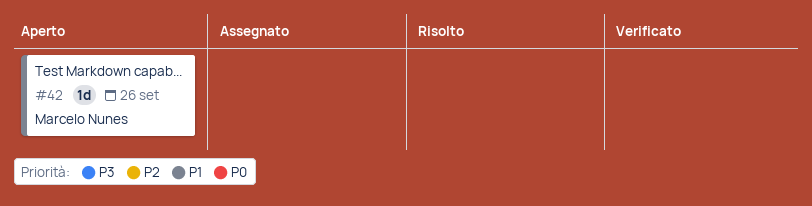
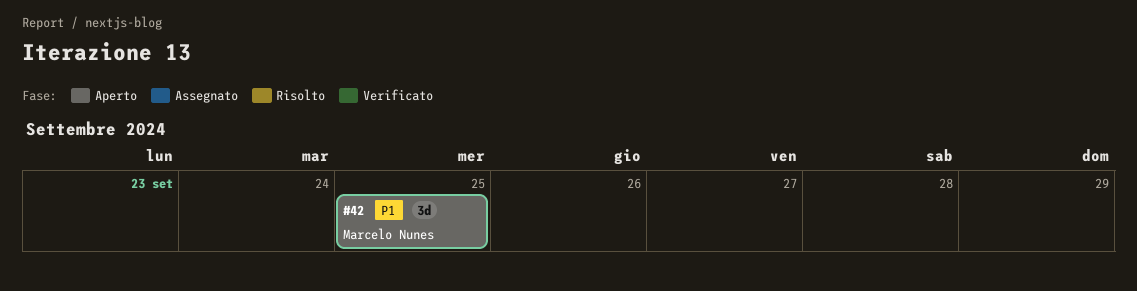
#42, estimate: 1d -> 3d
#42, due: Sep 26 -> Sep 25

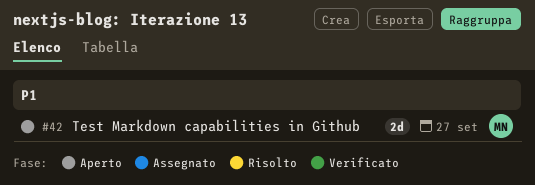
#42, estimate: 3d -> 2d
#42, due: Sep 25 -> Sep 27

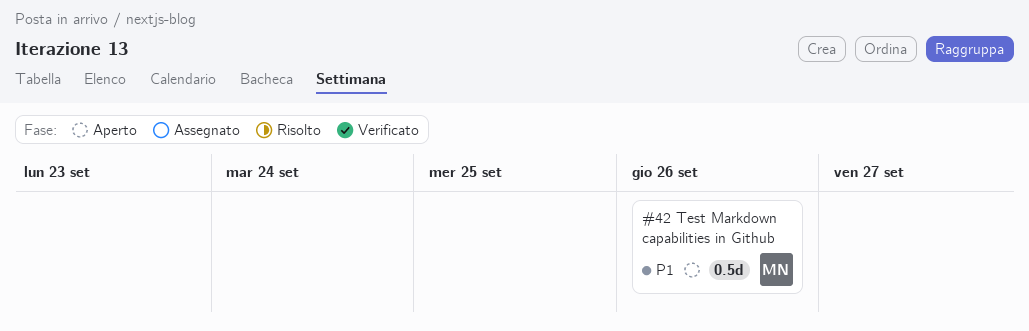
#42, estimate: 2d -> 0.5d
#42, due: Sep 27 -> Sep 26

